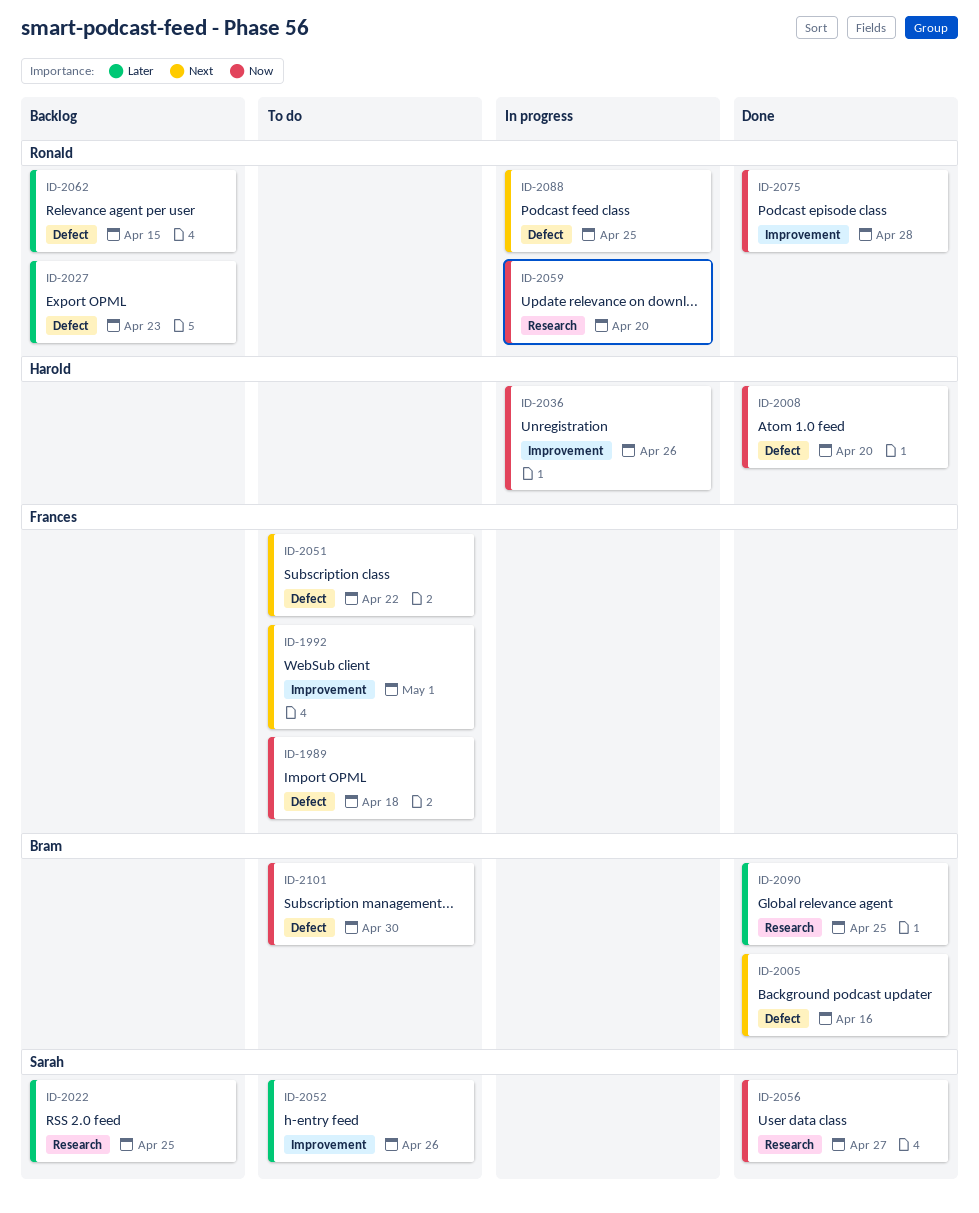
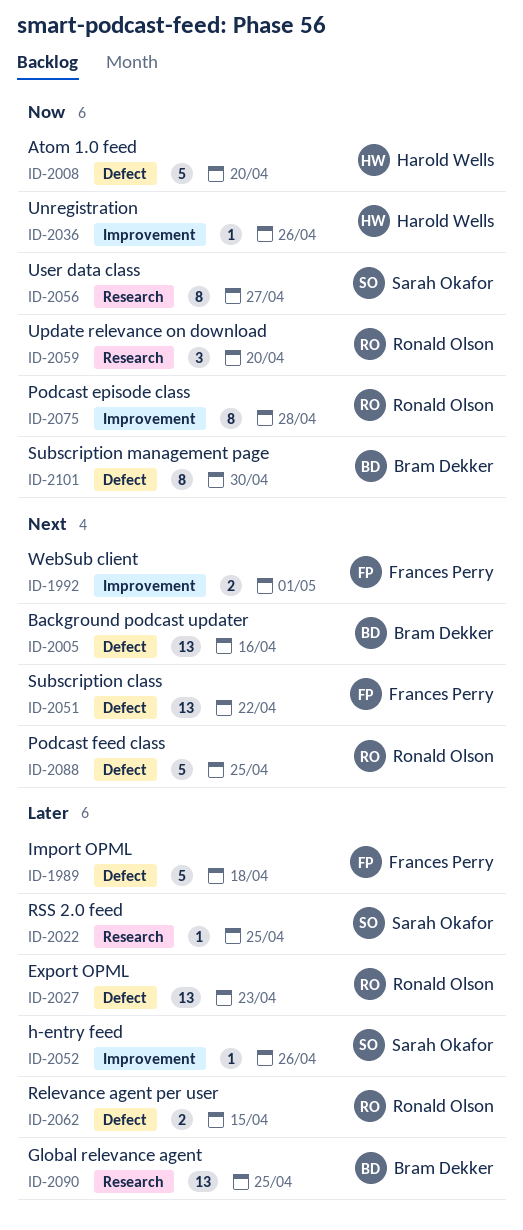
ID-1989, priority: Now -> Later

